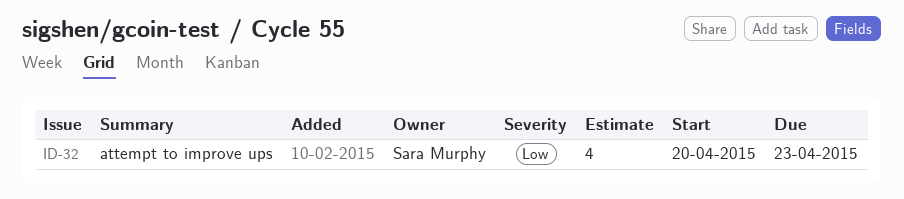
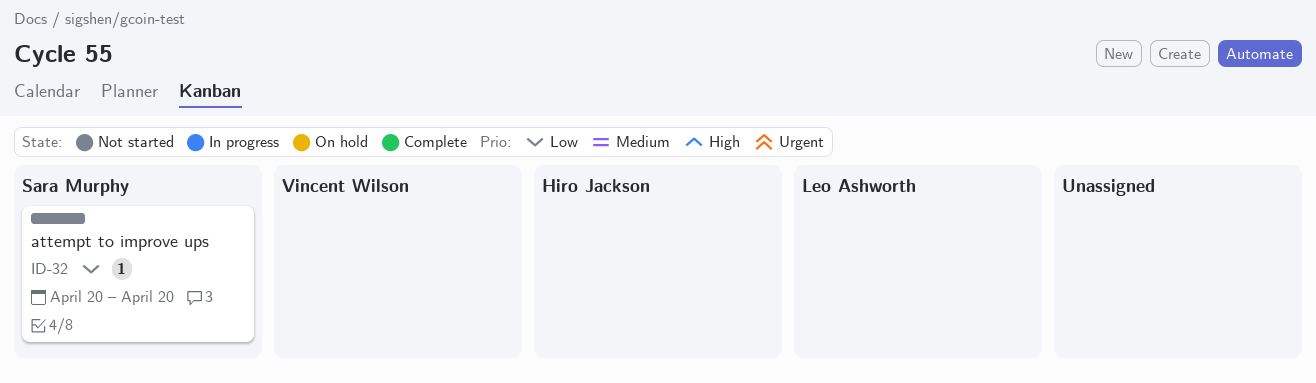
ID-32, estimate: 4 -> 1
ID-32, due: Apr 23 -> Apr 20

